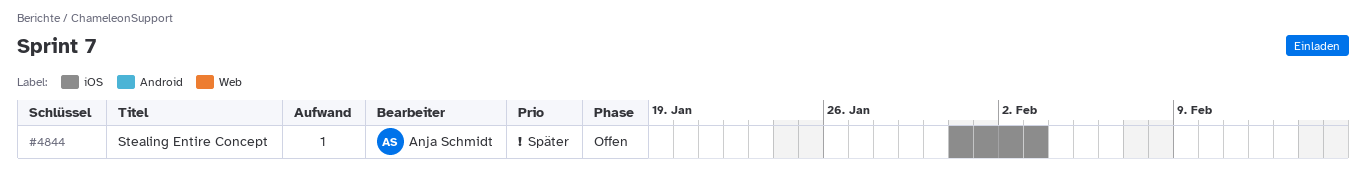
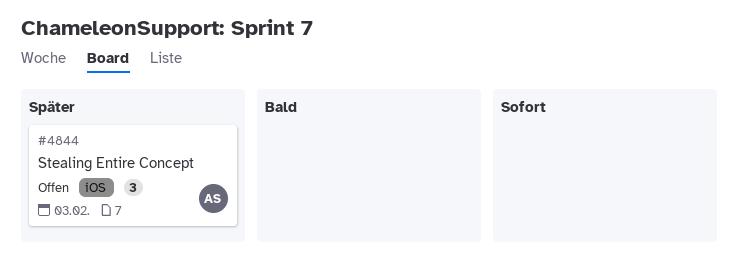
#4844, estimate: 1 -> 3

